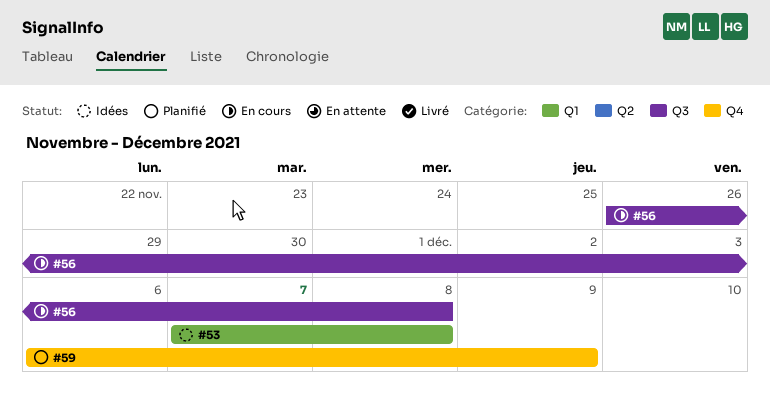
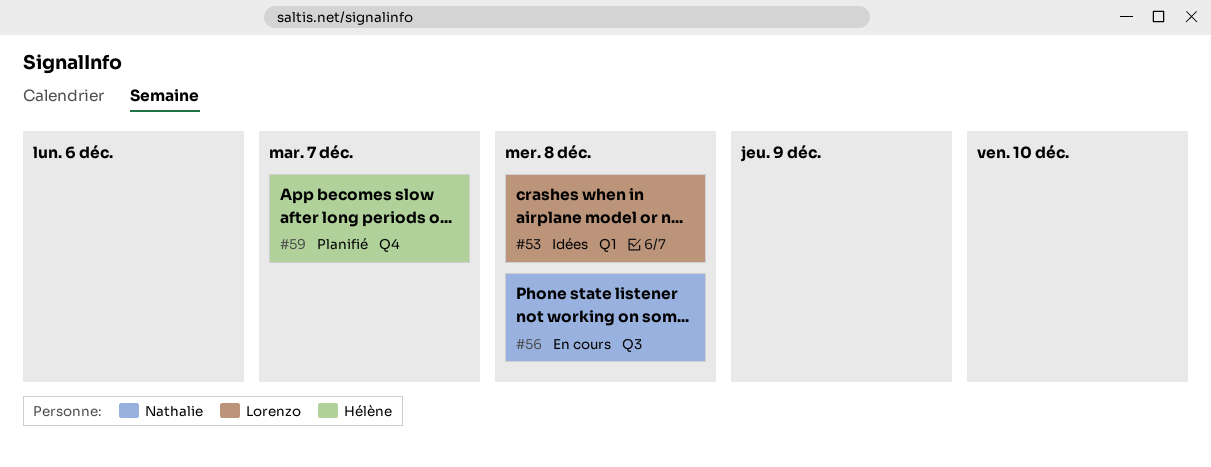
#59, due: Dec 9 -> Dec 7

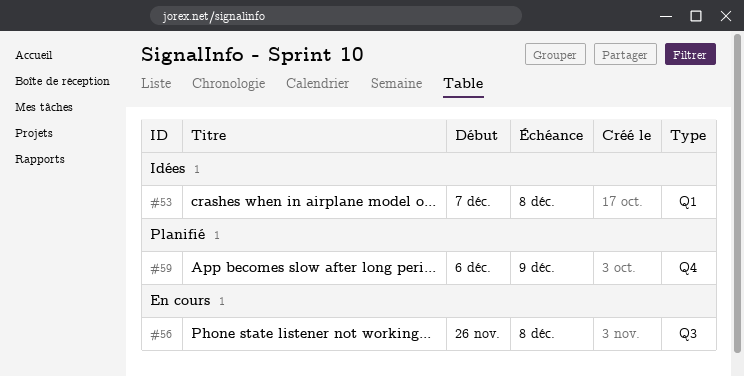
#59, due: Dec 7 -> Dec 9

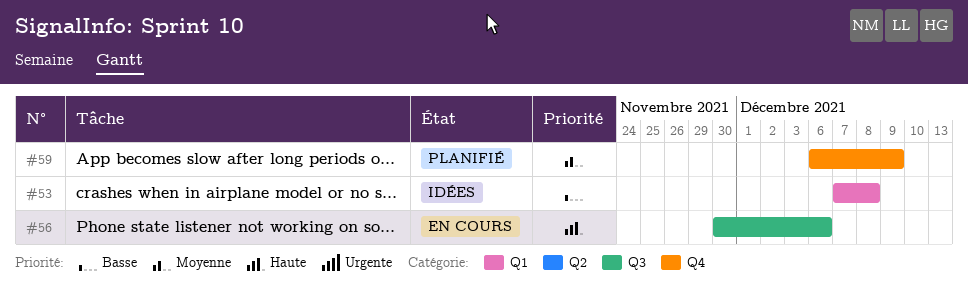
#56, start: Nov 26 -> Nov 30
#56, due: Dec 8 -> Dec 6

